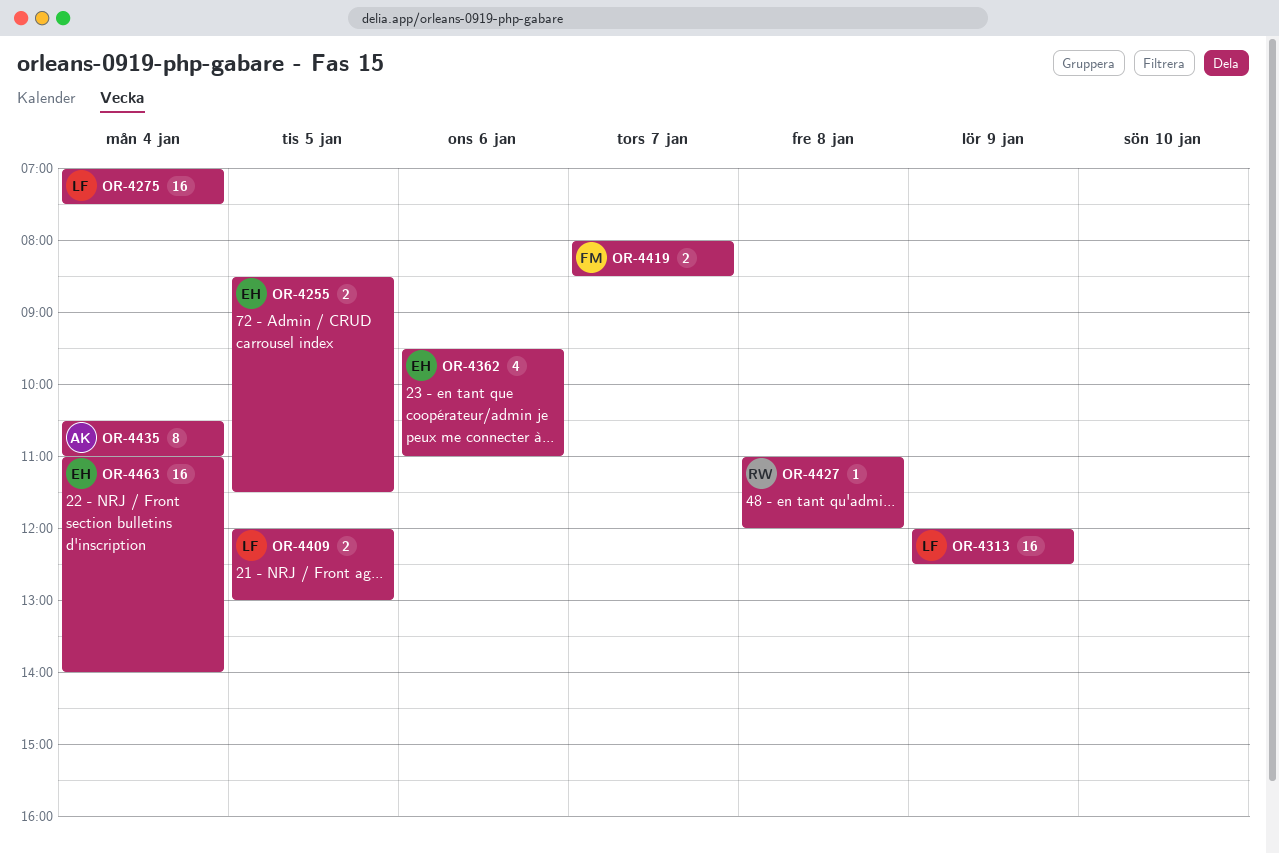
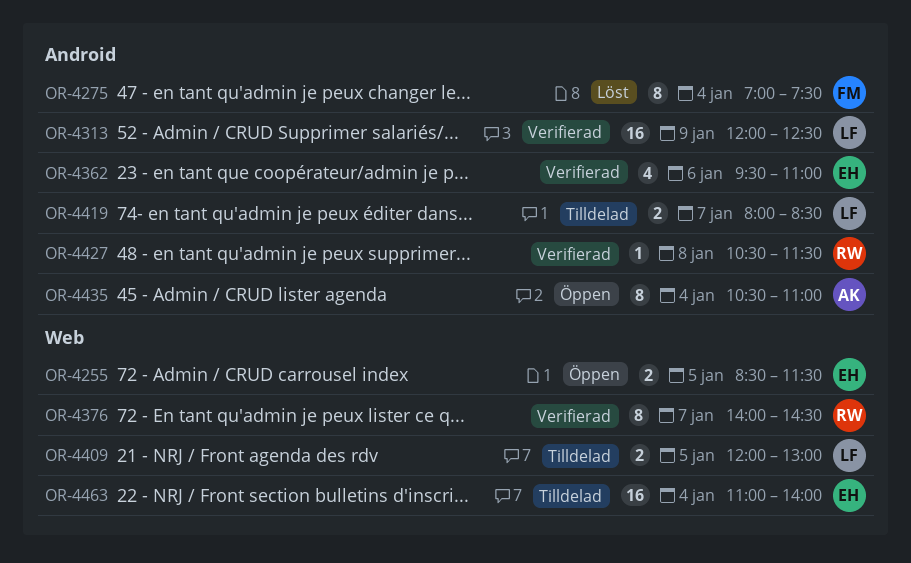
OR-4275, owner: LF -> FM
OR-4275, estimate: 16 -> 8
OR-4376: none -> present
OR-4419, owner: FM -> LF
OR-4427, begins: 11:00 -> 10:30
OR-4427, ends: 12:00 -> 11:30

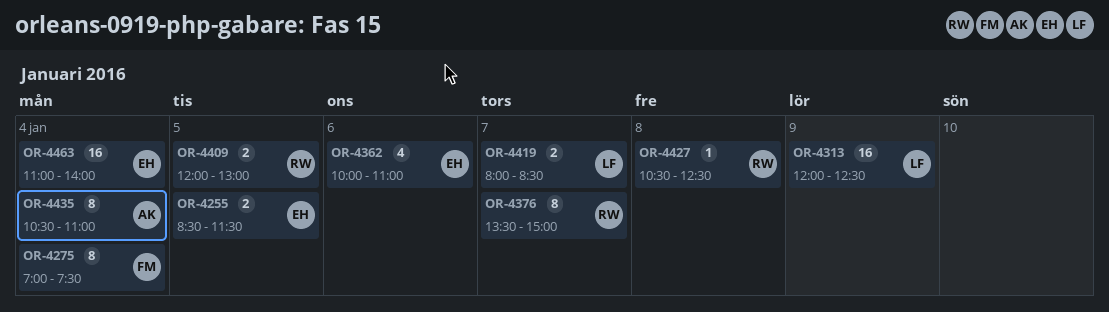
OR-4362, begins: 09:30 -> 10:00
OR-4376, begins: 14:00 -> 13:30
OR-4376, ends: 14:30 -> 15:00
OR-4409, owner: LF -> RW
OR-4427, ends: 11:30 -> 12:30

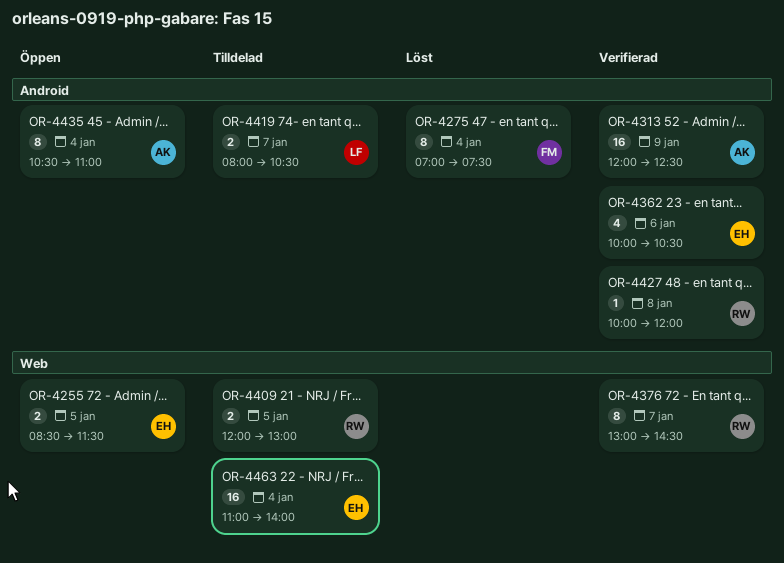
OR-4313, owner: LF -> AK
OR-4362, ends: 11:00 -> 10:30
OR-4376, begins: 13:30 -> 13:00
OR-4376, ends: 15:00 -> 14:30
OR-4419, ends: 08:30 -> 10:30
OR-4427, begins: 10:30 -> 10:00
OR-4427, ends: 12:30 -> 12:00

